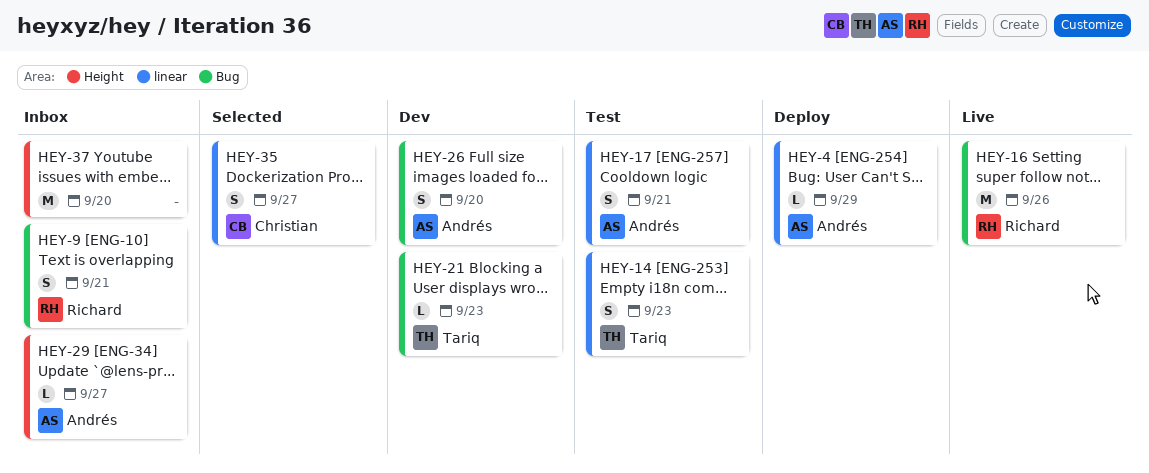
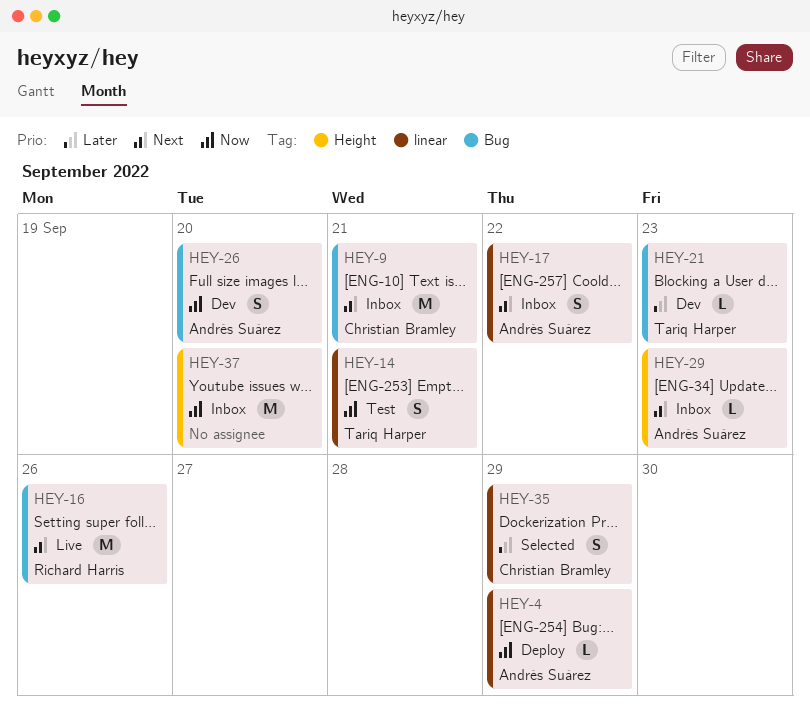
HEY-9, owner: Richard Harris -> Christian Bramley
HEY-9, estimate: S -> M
HEY-14, due: Sep 23 -> Sep 21
HEY-17, status: Test -> Inbox
HEY-17, due: Sep 21 -> Sep 22
HEY-29, due: Sep 27 -> Sep 23
HEY-35, due: Sep 27 -> Sep 29

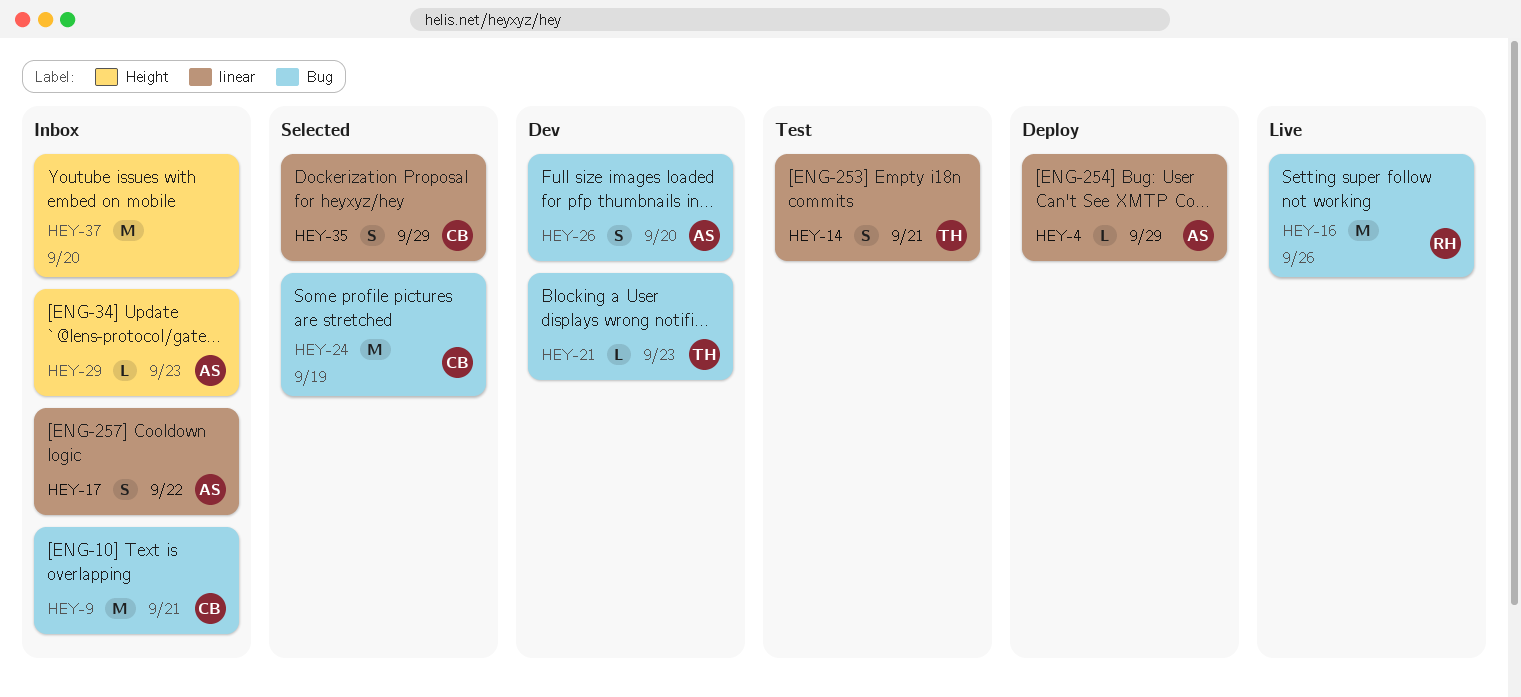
HEY-24: none -> present

